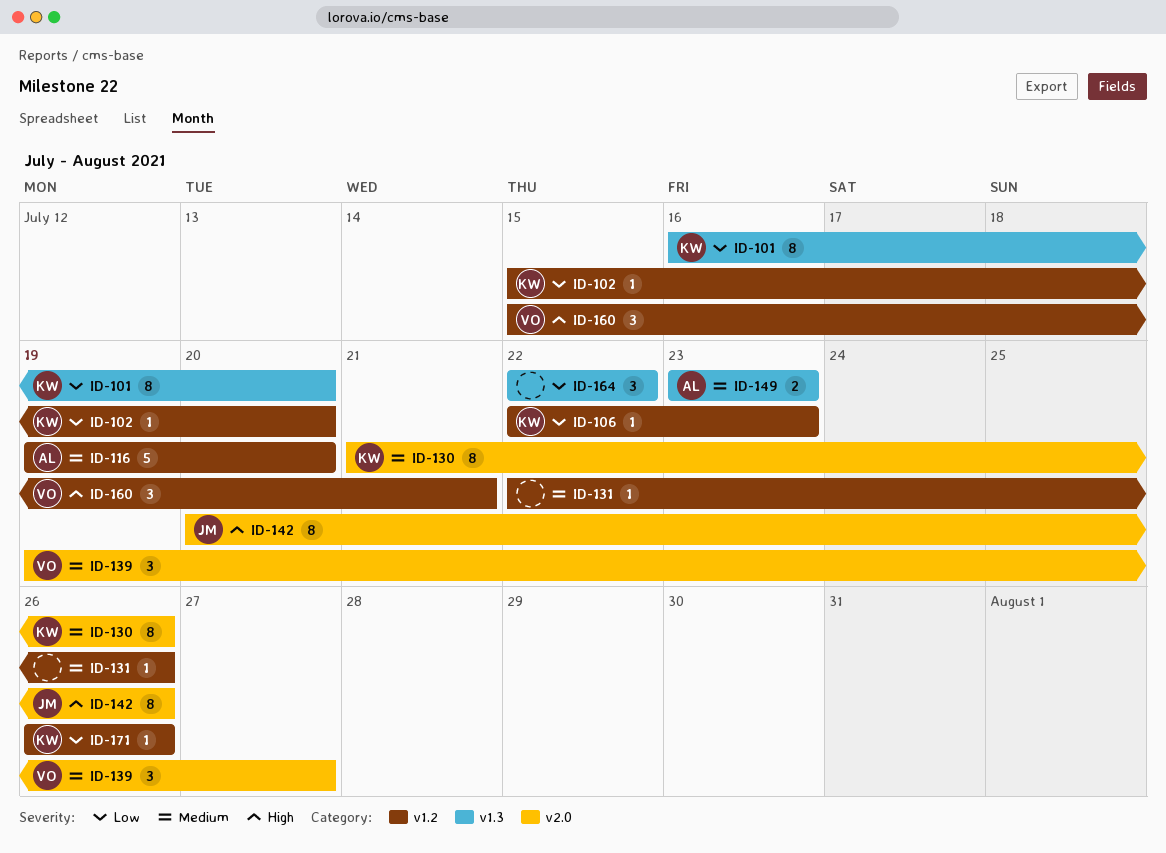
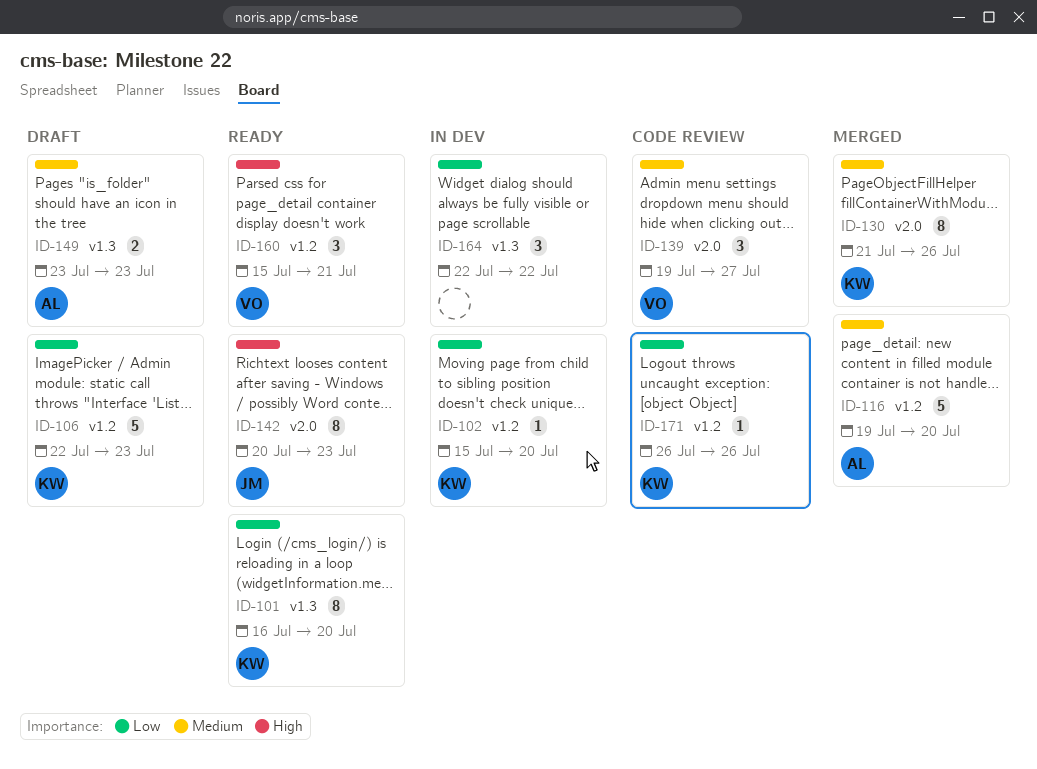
ID-106, estimate: 1 -> 5
ID-131: present -> none
ID-142, due: Jul 26 -> Jul 23

